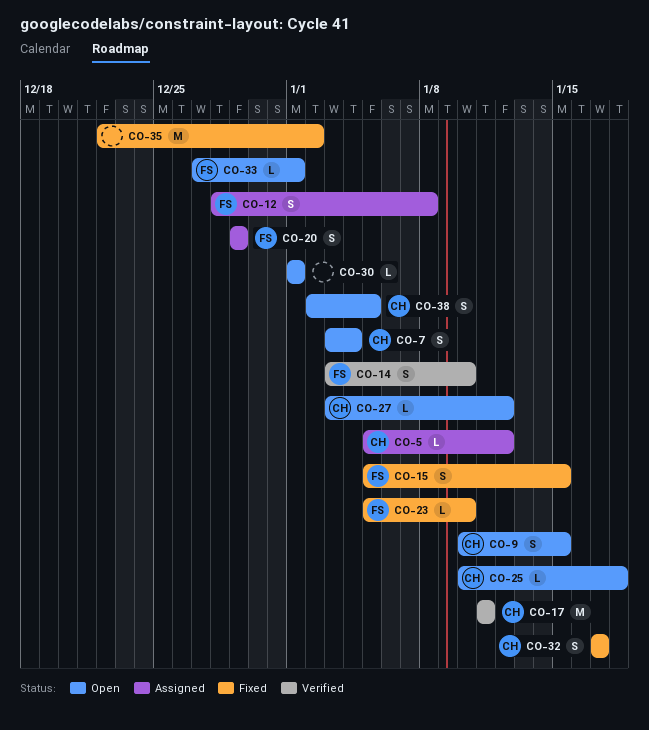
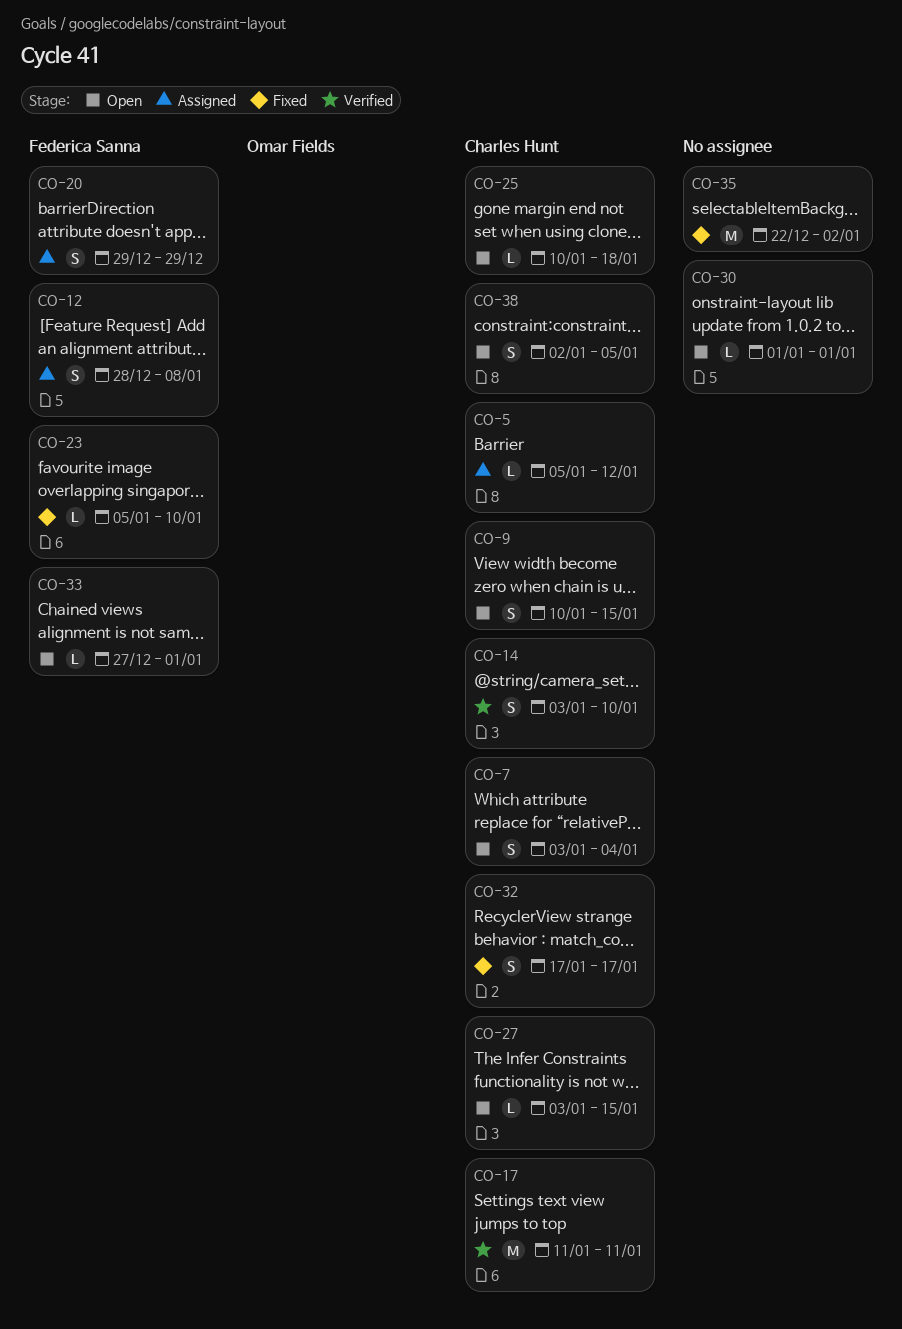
CO-14, owner: Federica Sanna -> Charles Hunt
CO-15: present -> none
CO-27, due: Jan 12 -> Jan 15

